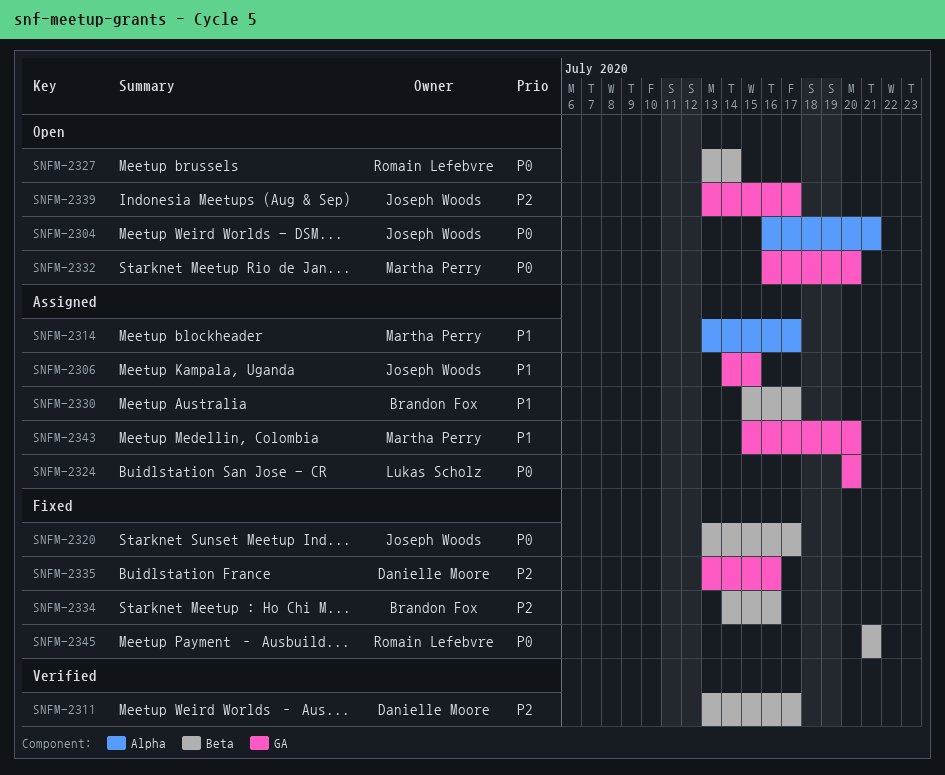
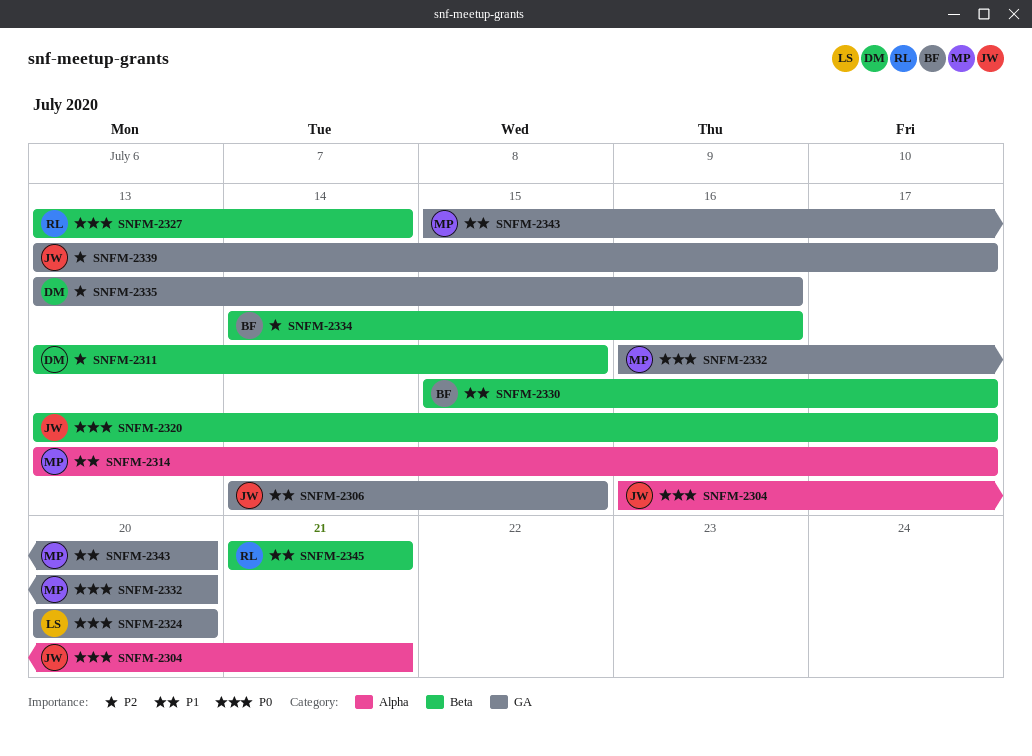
SNFM-2311, due: Jul 17 -> Jul 15
SNFM-2345, priority: P0 -> P1

